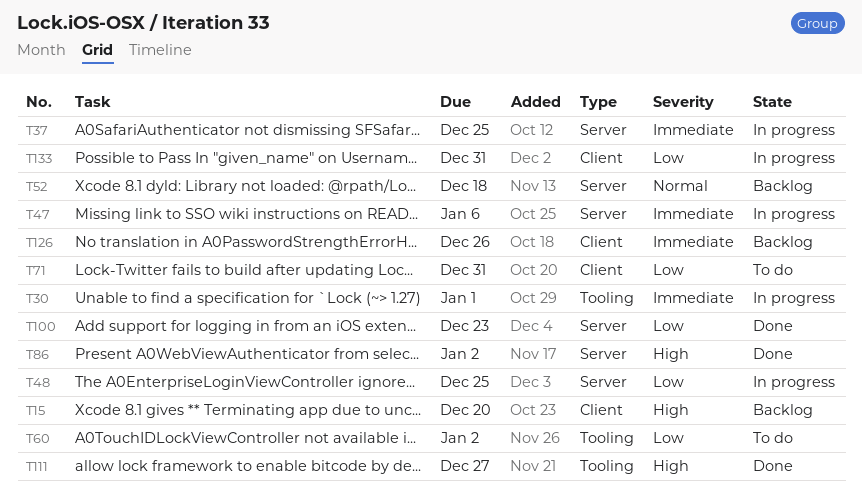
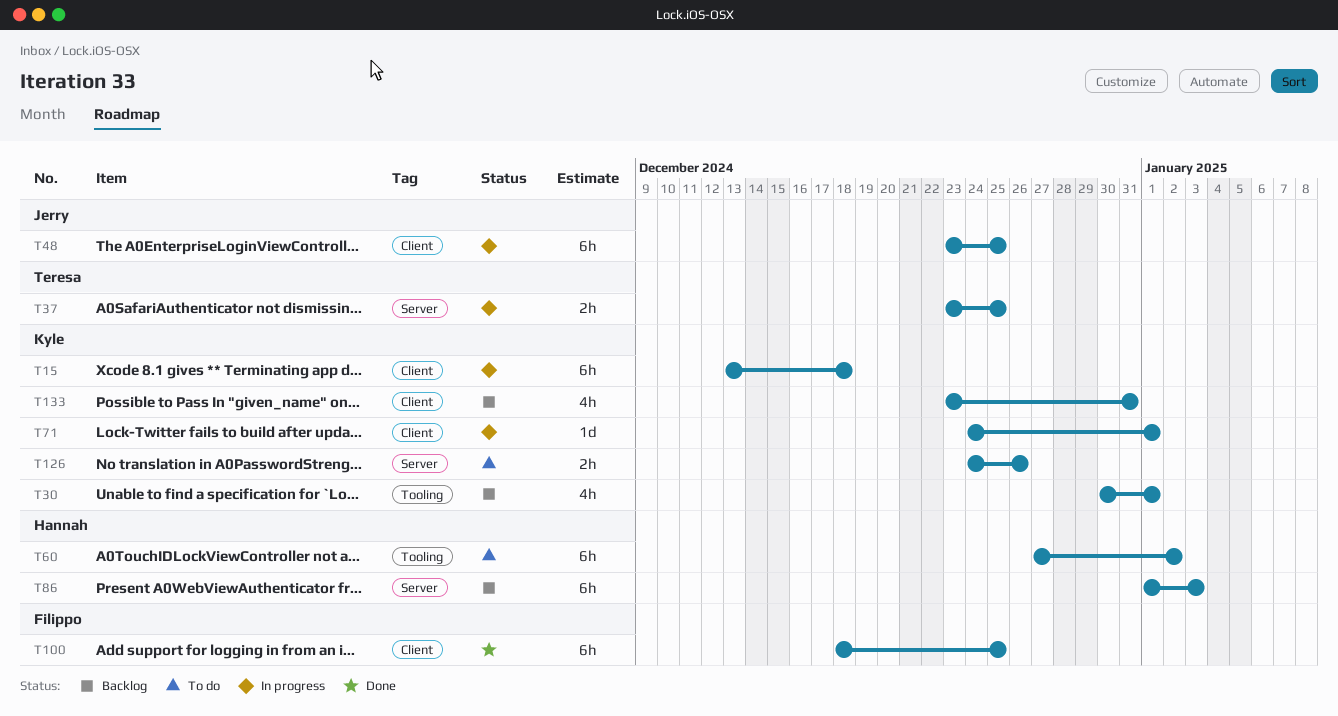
T15, status: Backlog -> In progress
T15, due: Dec 20 -> Dec 18
T30, status: In progress -> Backlog
T47: present -> none
T48, label: Server -> Client
T52: present -> none
T71, status: To do -> In progress
T71, due: Dec 31 -> Jan 1
T86, status: Done -> Backlog
T86, due: Jan 2 -> Jan 3
T100, label: Server -> Client
T100, due: Dec 23 -> Dec 25
T111: present -> none
T126, status: Backlog -> To do
T126, label: Client -> Server
T133, status: In progress -> Backlog

